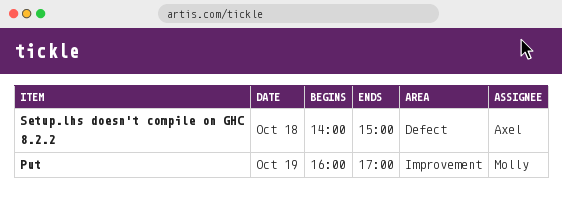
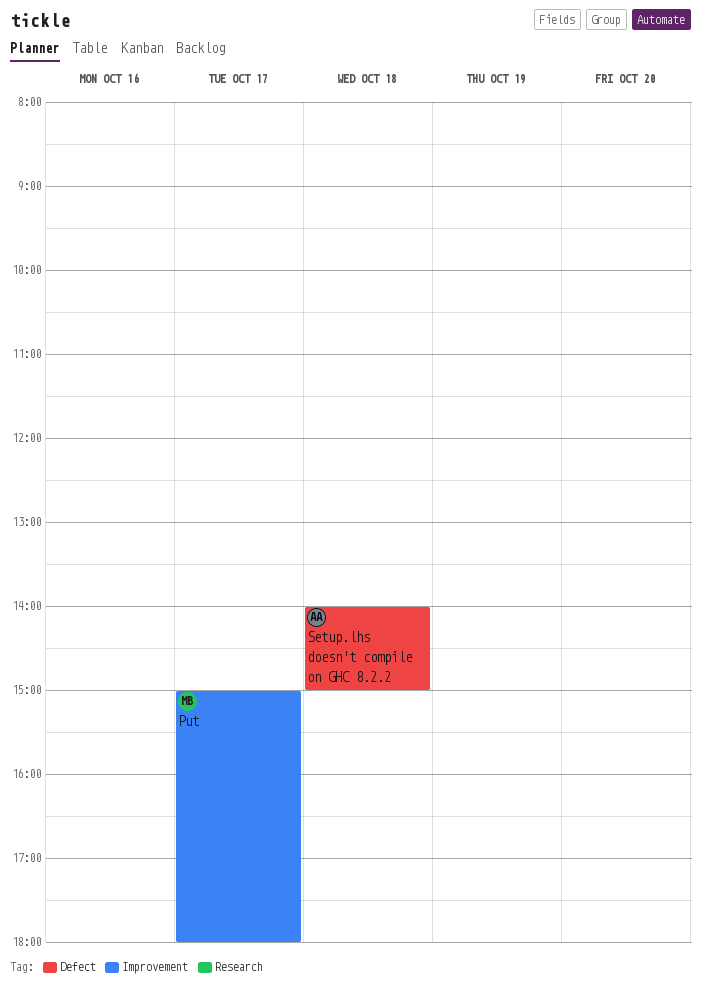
Put, day: Oct 19 -> Oct 17
Put, begins: 16:00 -> 15:00
Put, ends: 17:00 -> 18:00

